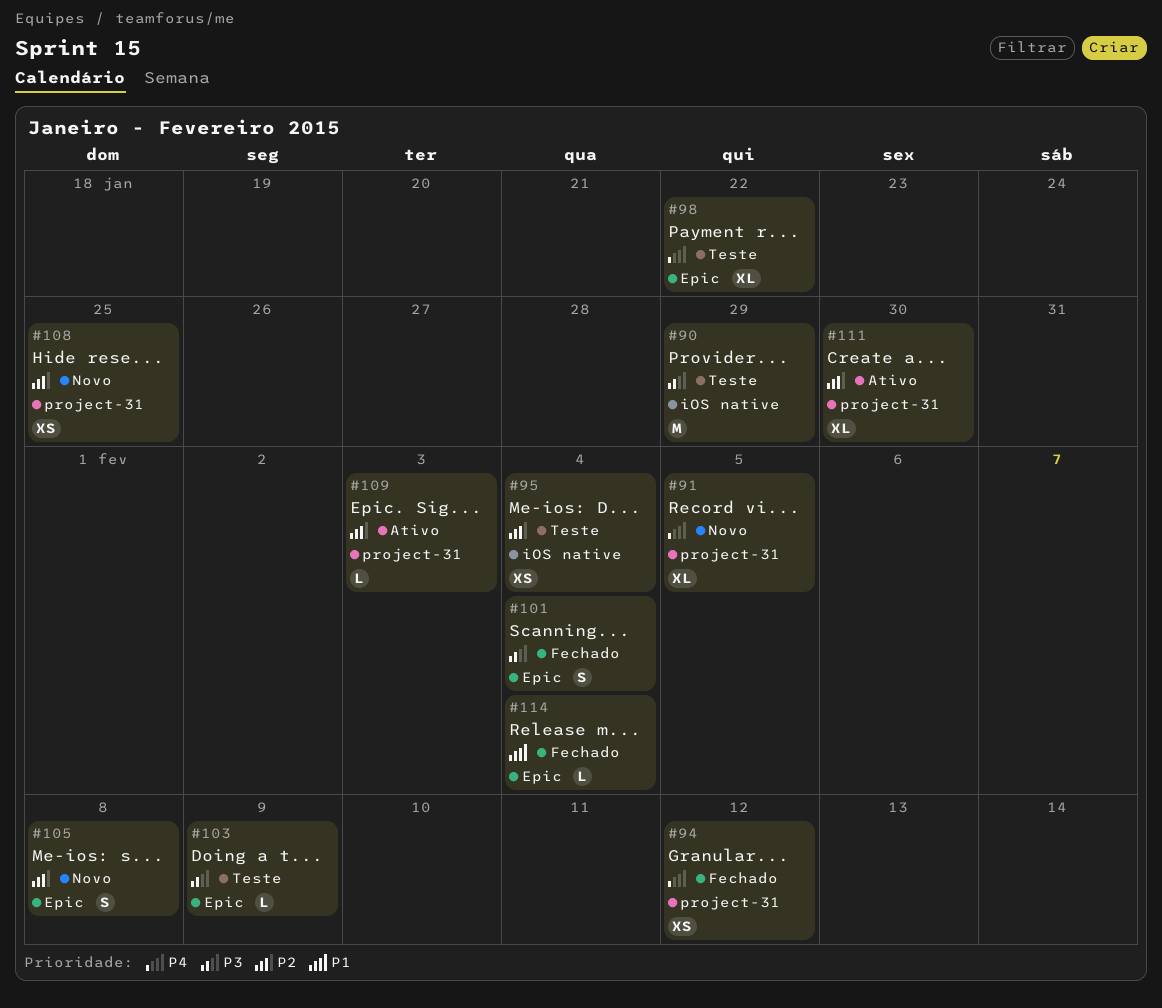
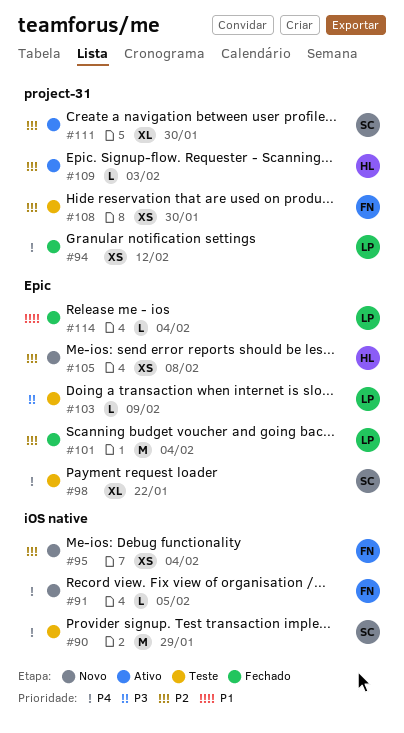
#90, priority: P3 -> P4
#91, label: project-31 -> iOS native
#91, estimate: XL -> L
#95, status: Teste -> Novo
#101, priority: P3 -> P2
#101, estimate: S -> M
#105, estimate: S -> XS
#108, status: Novo -> Teste
#108, due: Jan 25 -> Jan 30

